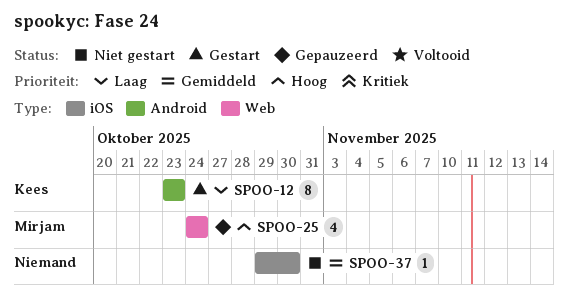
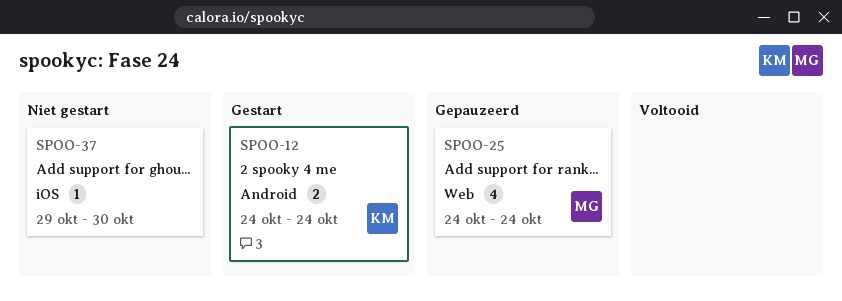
SPOO-12, estimate: 8 -> 2
SPOO-12, start: Oct 23 -> Oct 24
SPOO-12, due: Oct 23 -> Oct 24

